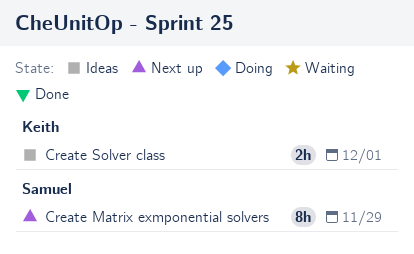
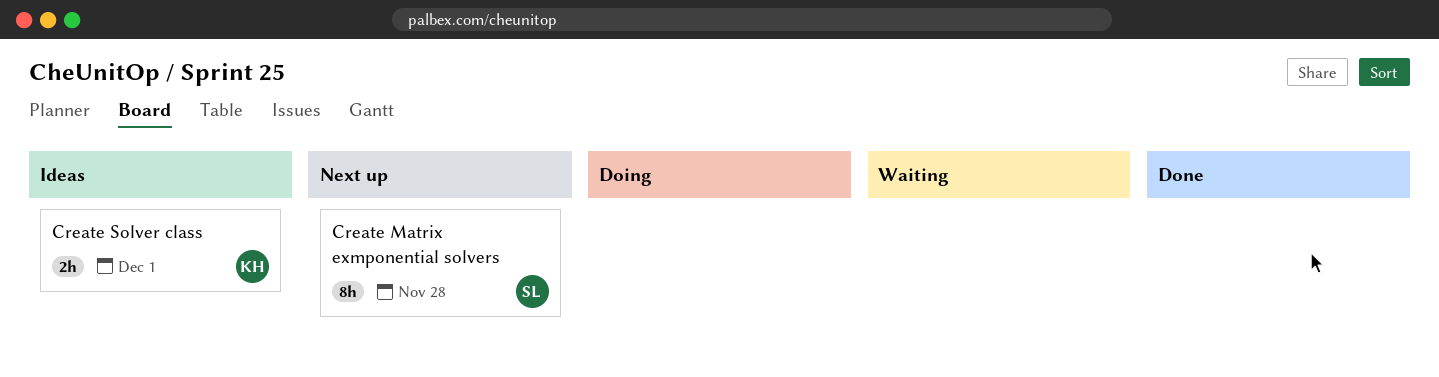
Create Matrix exmponential solvers, due: Nov 29 -> Nov 28

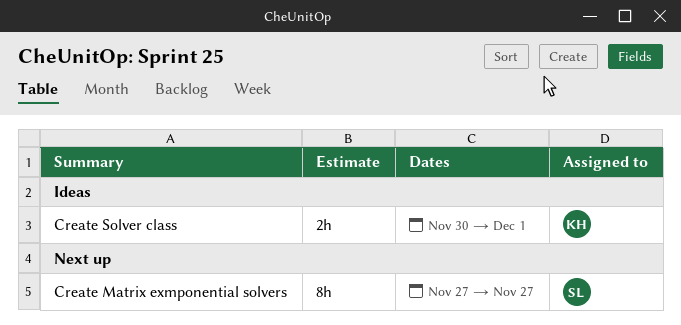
Create Matrix exmponential solvers, due: Nov 28 -> Nov 27

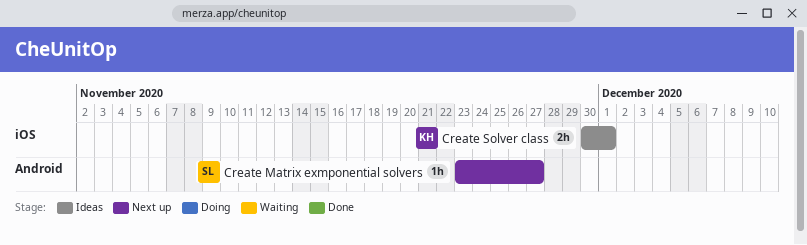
Create Matrix exmponential solvers, estimate: 8h -> 1h
Create Matrix exmponential solvers, start: Nov 27 -> Nov 23

